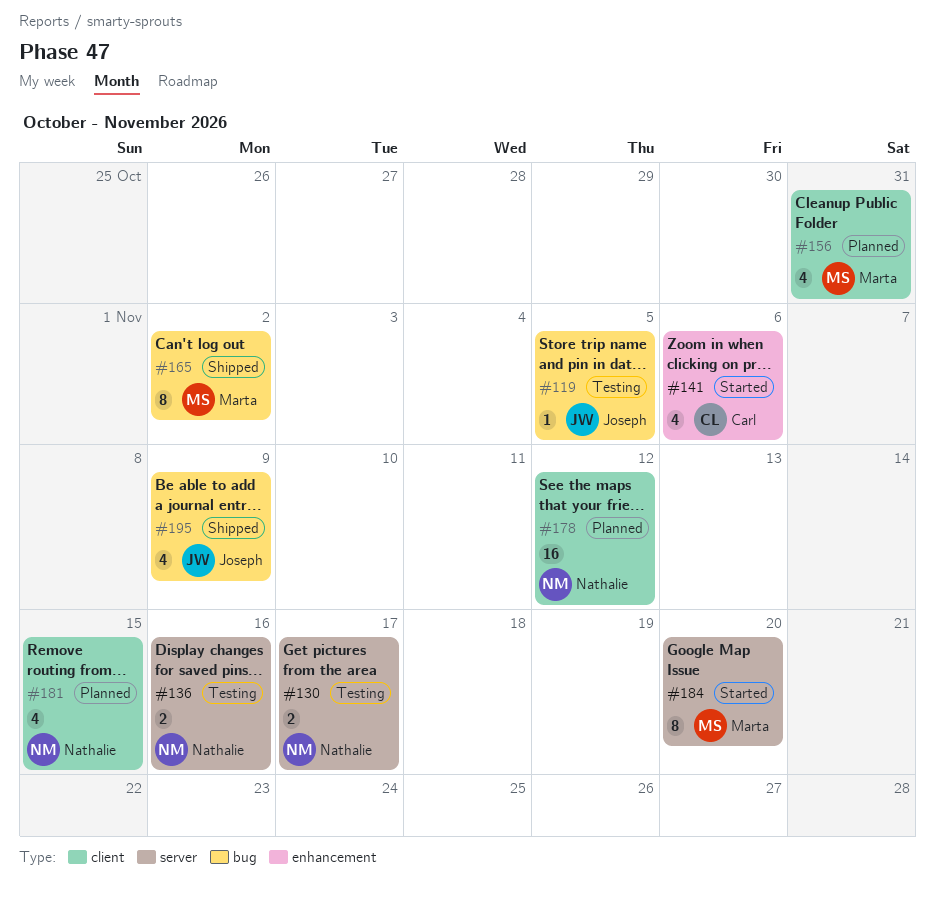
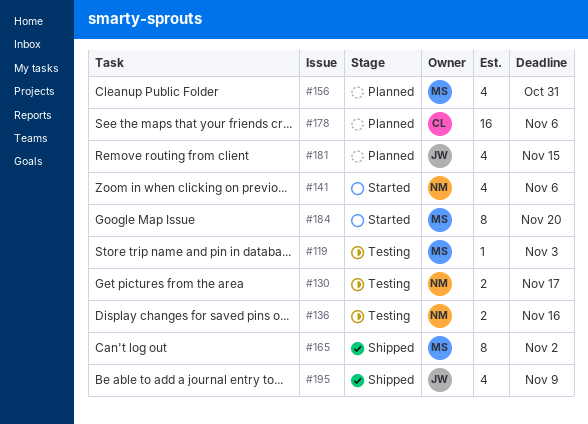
#119, owner: Joseph -> Marta
#119, due: Nov 5 -> Nov 3
#141, owner: Carl -> Nathalie
#178, owner: Nathalie -> Carl
#178, due: Nov 12 -> Nov 6
#181, owner: Nathalie -> Joseph

